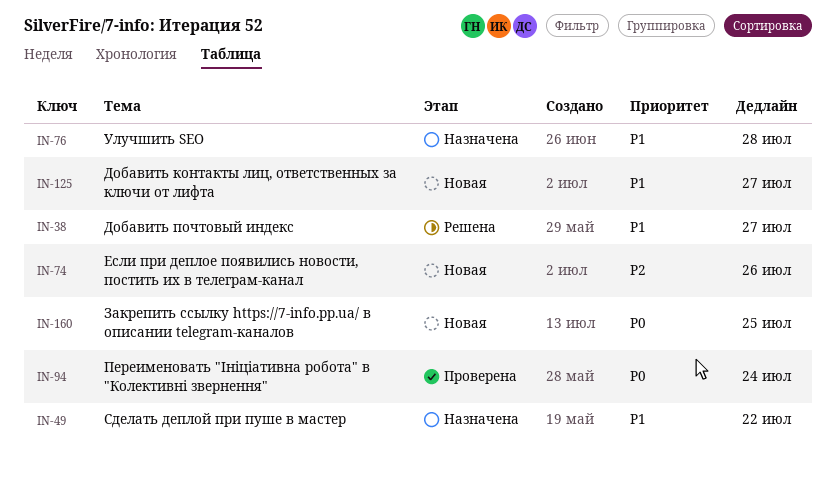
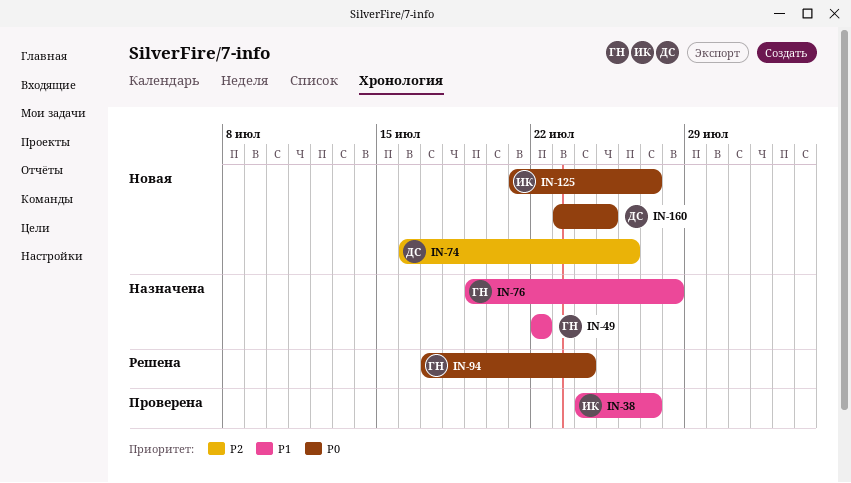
IN-38, status: Решена -> Проверена
IN-94, status: Проверена -> Решена
IN-125, priority: P1 -> P0

